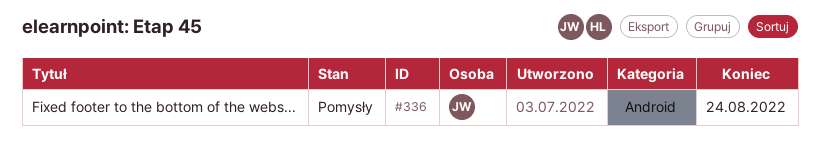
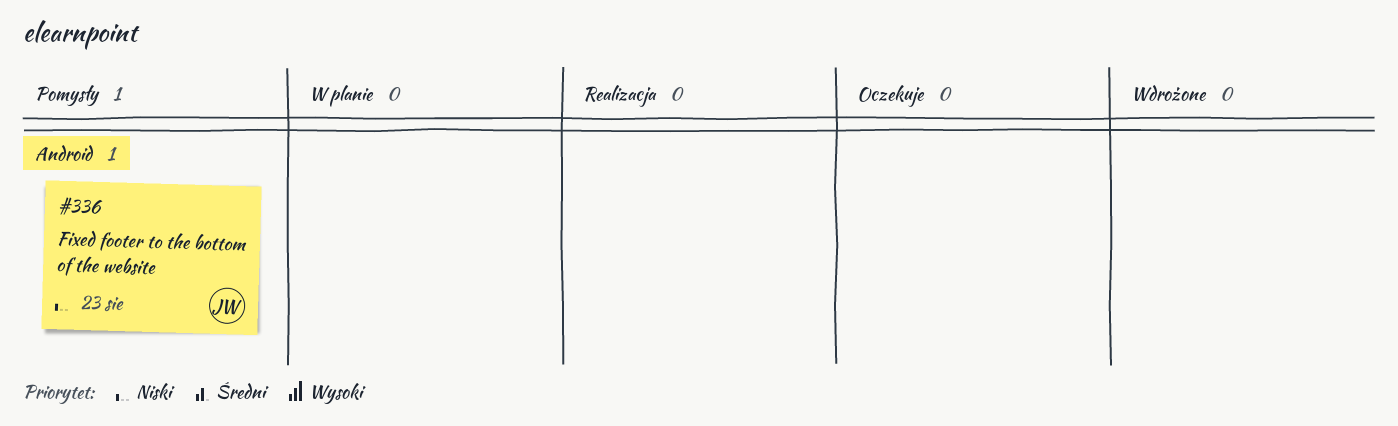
#336, due: Aug 24 -> Aug 23

